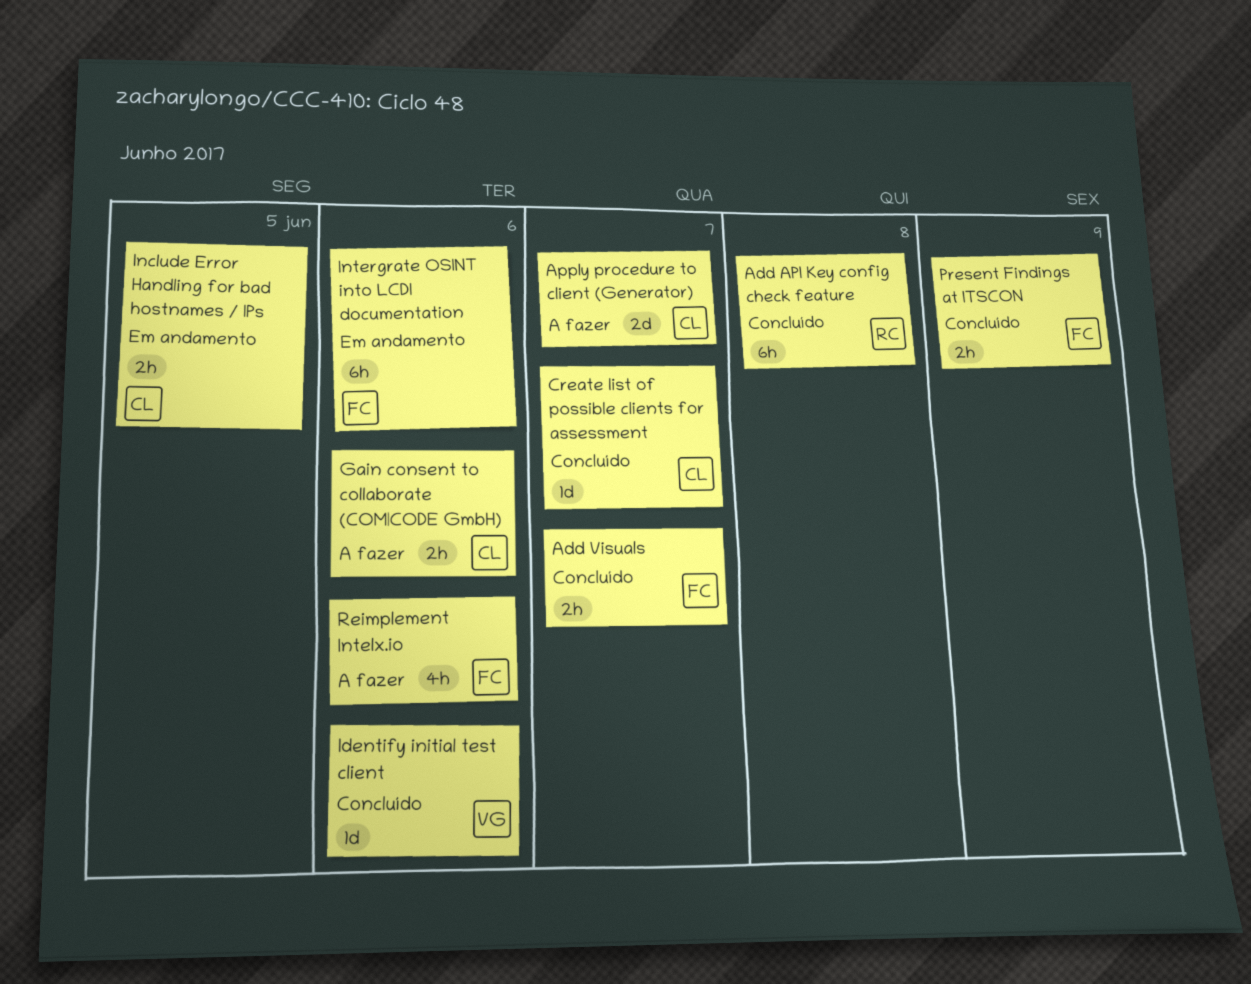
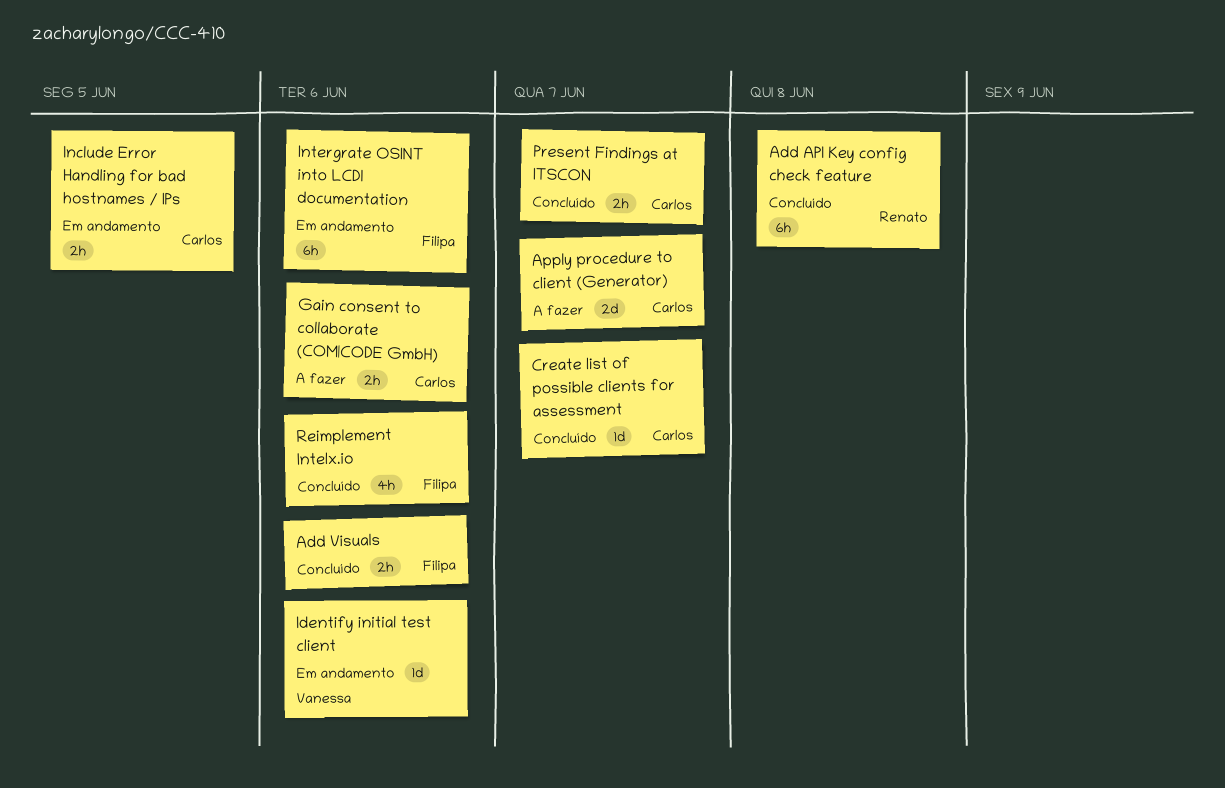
Add Visuals, due: Jun 7 -> Jun 6
Identify initial test client, status: Concluído -> Em andamento
Present Findings at ITSCON, owner: Filipa -> Carlos
Present Findings at ITSCON, due: Jun 9 -> Jun 7
Reimplement Intelx.io, status: A fazer -> Concluído

